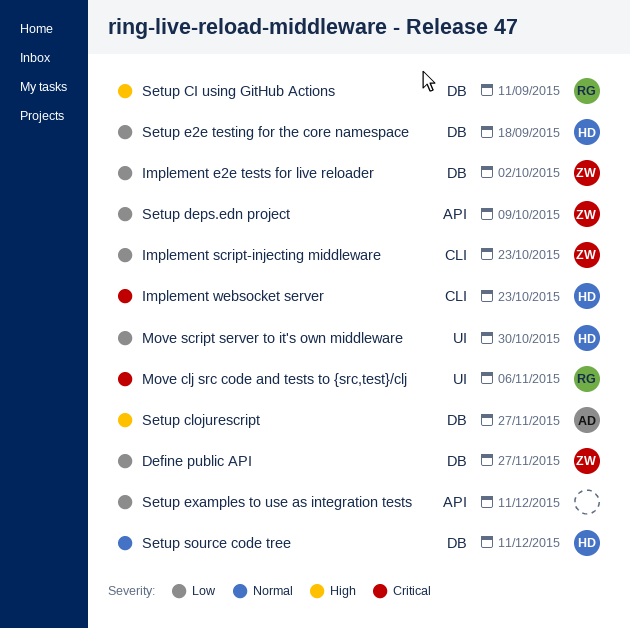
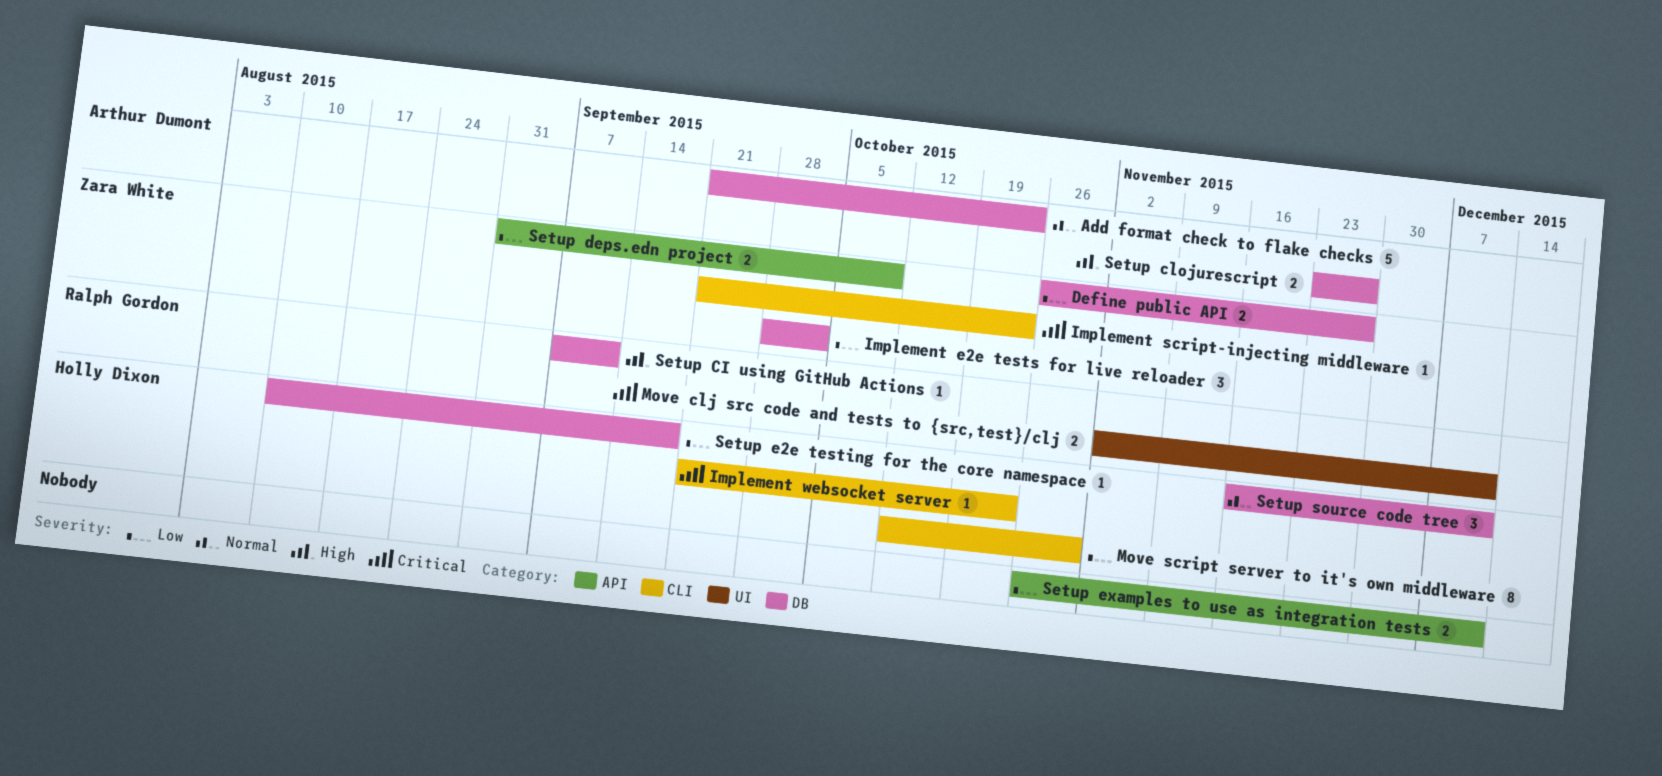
Add format check to flake checks: none -> present
Implement script-injecting middleware, priority: Low -> Critical
Move clj src code and tests to {src,test}/clj, due: Nov 6 -> Dec 11
Move script server to it's own middleware, label: UI -> CLI

